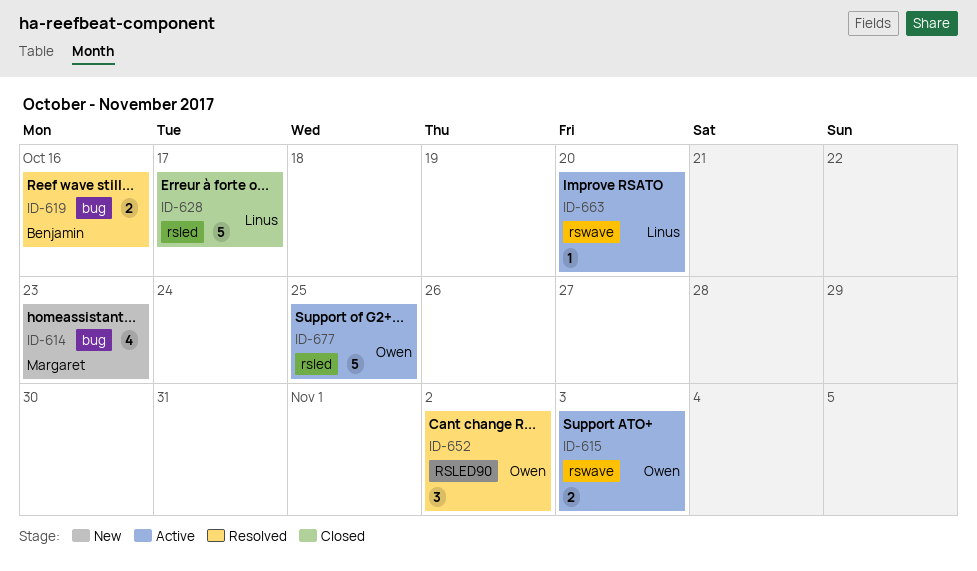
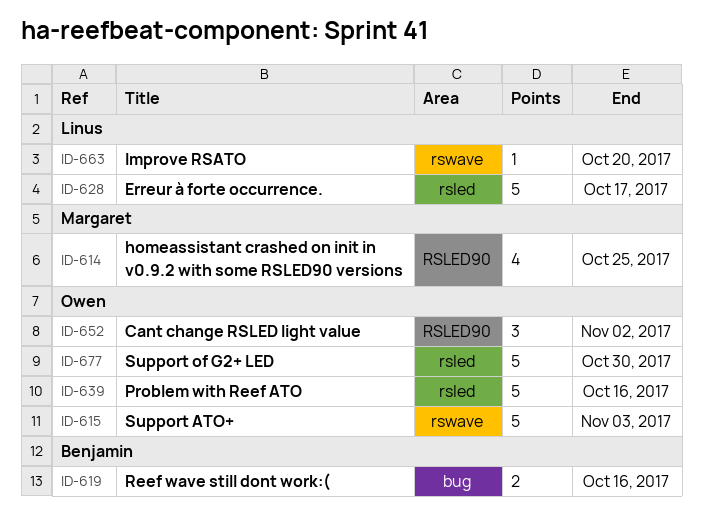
ID-614, label: bug -> RSLED90
ID-614, due: Oct 23 -> Oct 25
ID-615, estimate: 2 -> 5
ID-639: none -> present
ID-677, due: Oct 25 -> Oct 30

